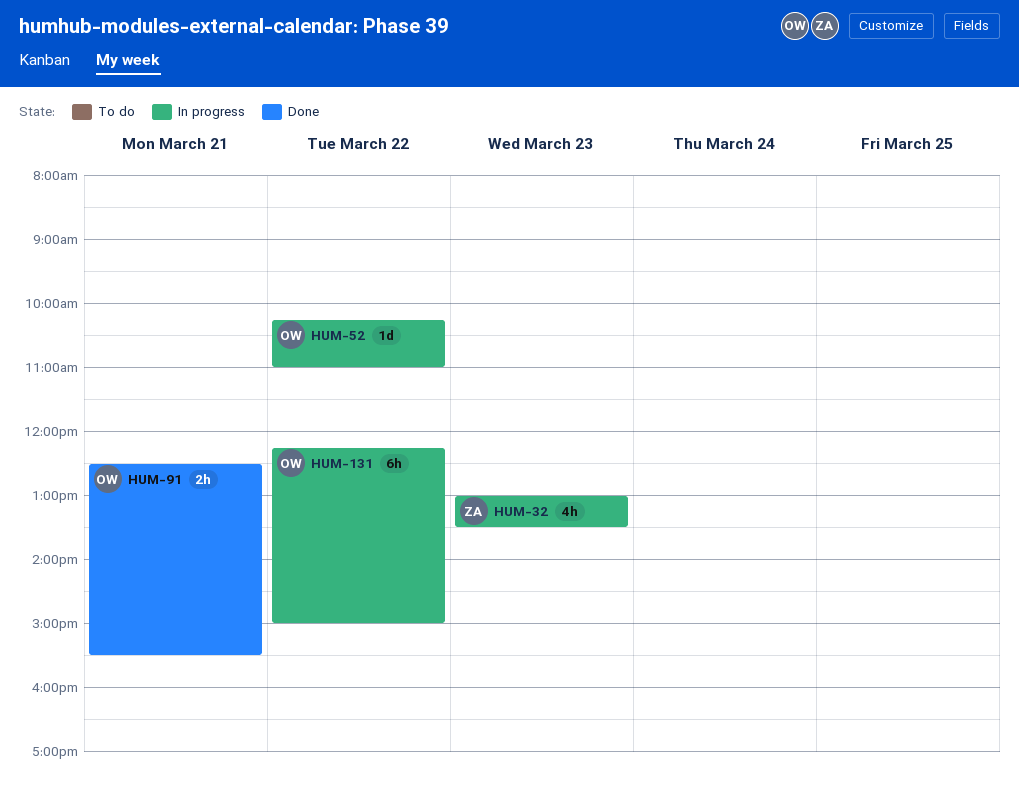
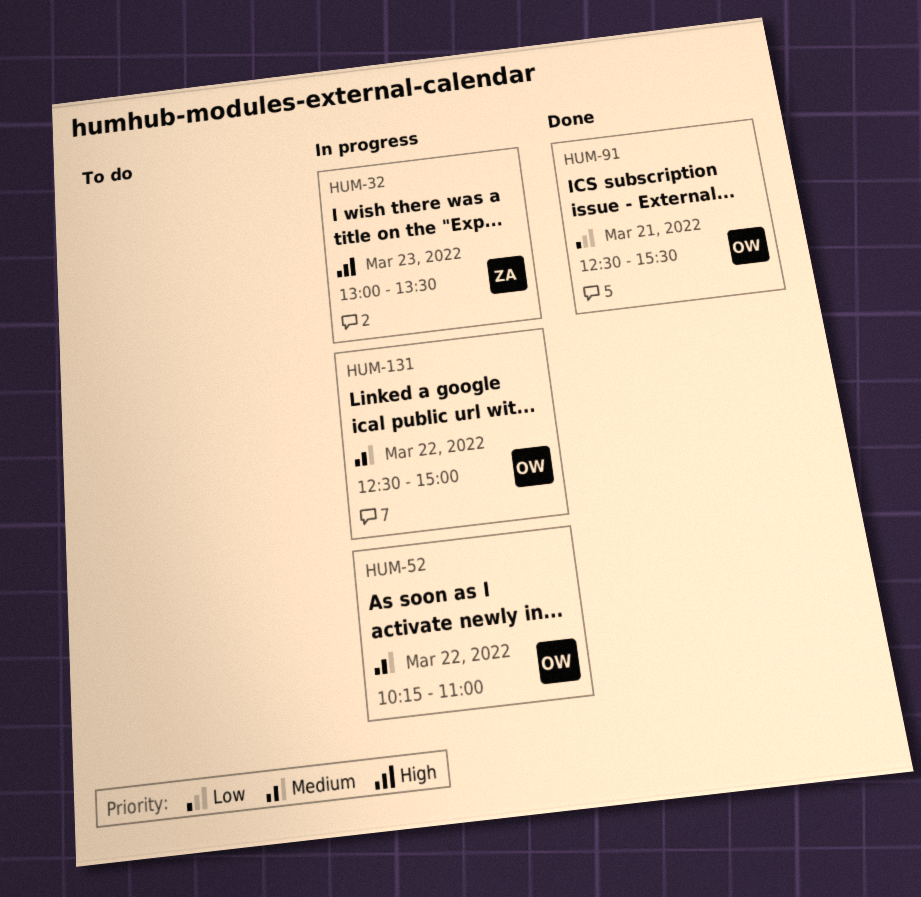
HUM-131, begins: 12:15 -> 12:30

